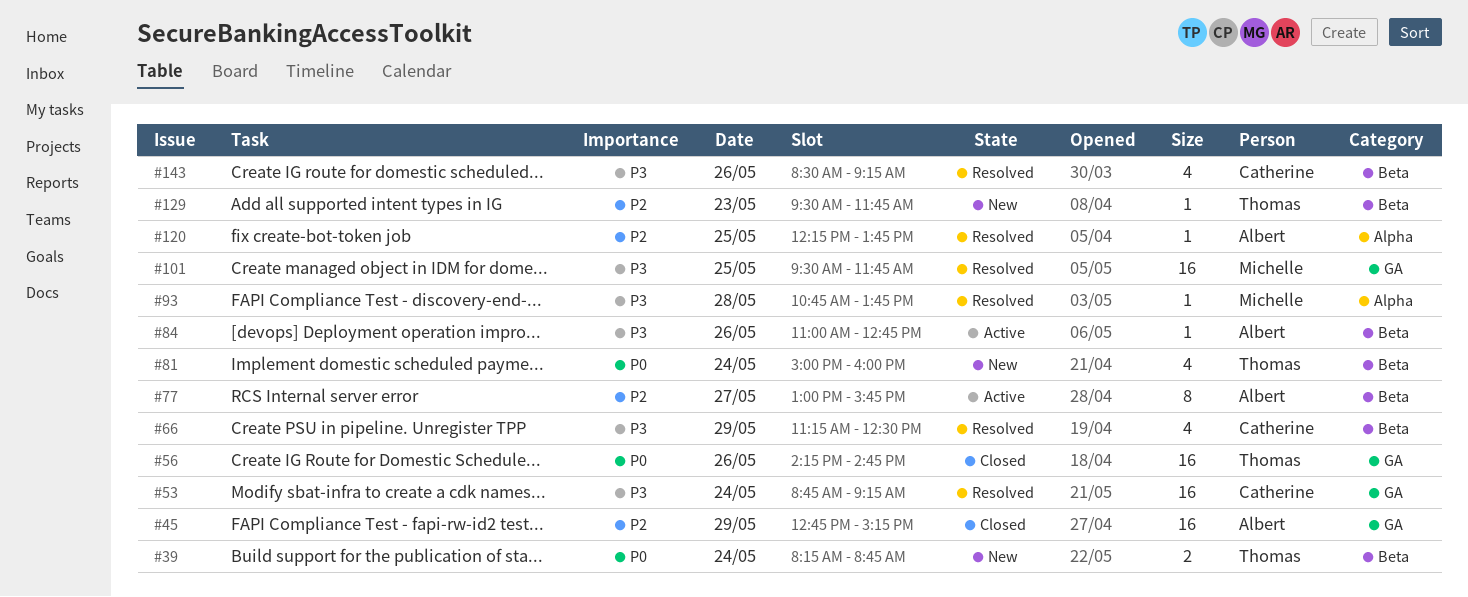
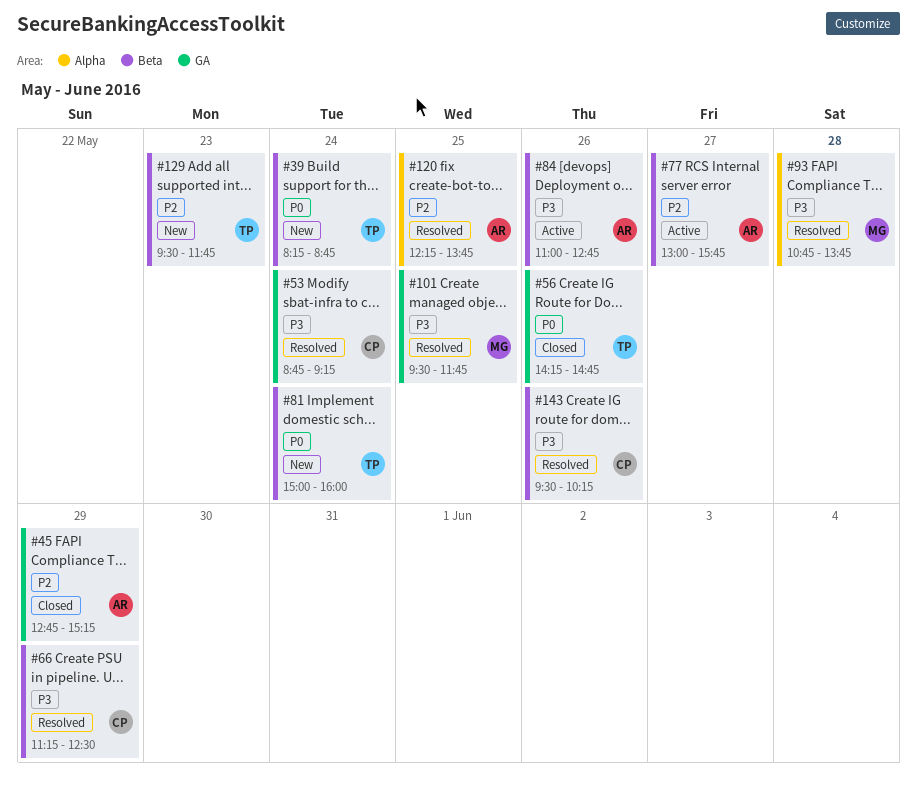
#143, begins: 08:30 -> 09:30
#143, ends: 09:15 -> 10:15

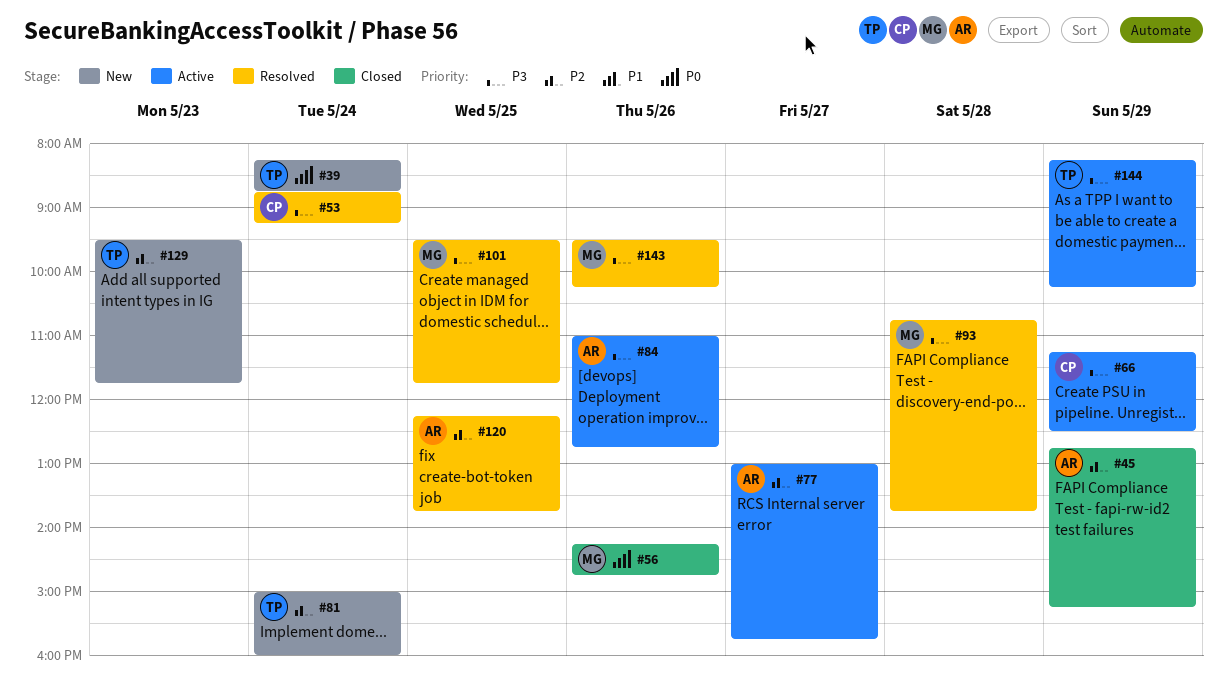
#56, owner: TP -> MG
#66, status: Resolved -> Active
#81, priority: P0 -> P2
#143, owner: CP -> MG
#144: none -> present

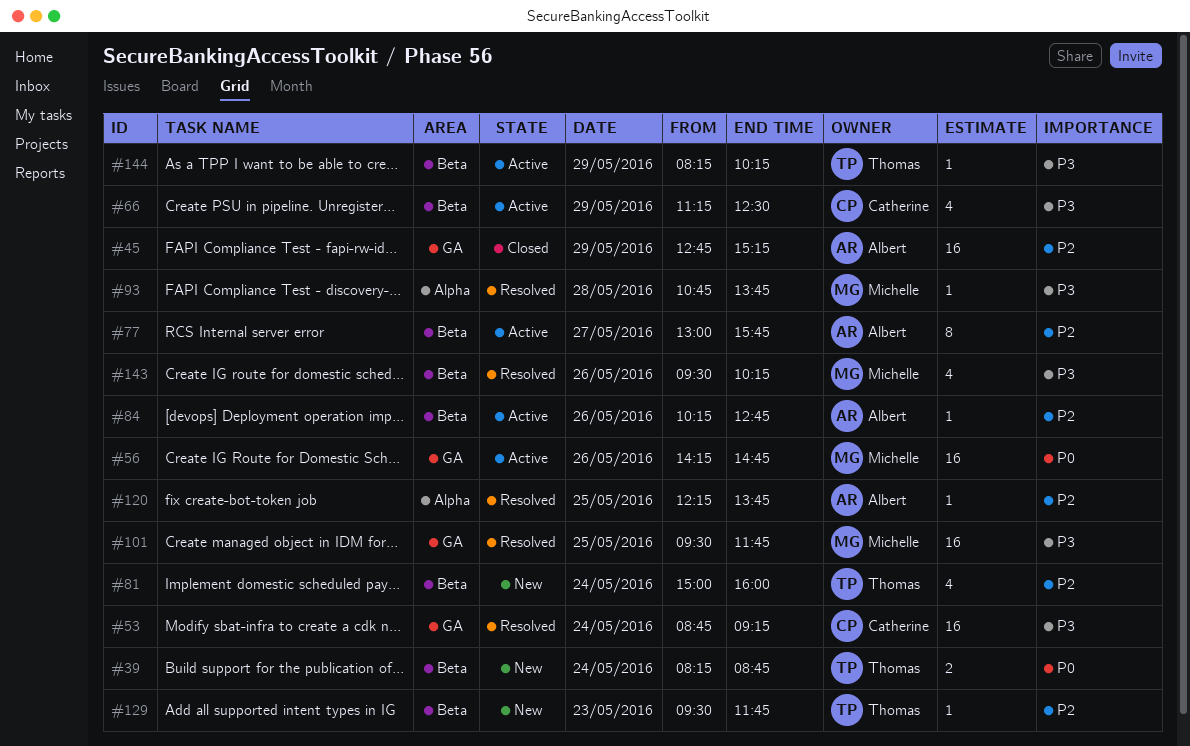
#56, status: Closed -> Active
#84, priority: P3 -> P2
#84, begins: 11:00 -> 10:15

